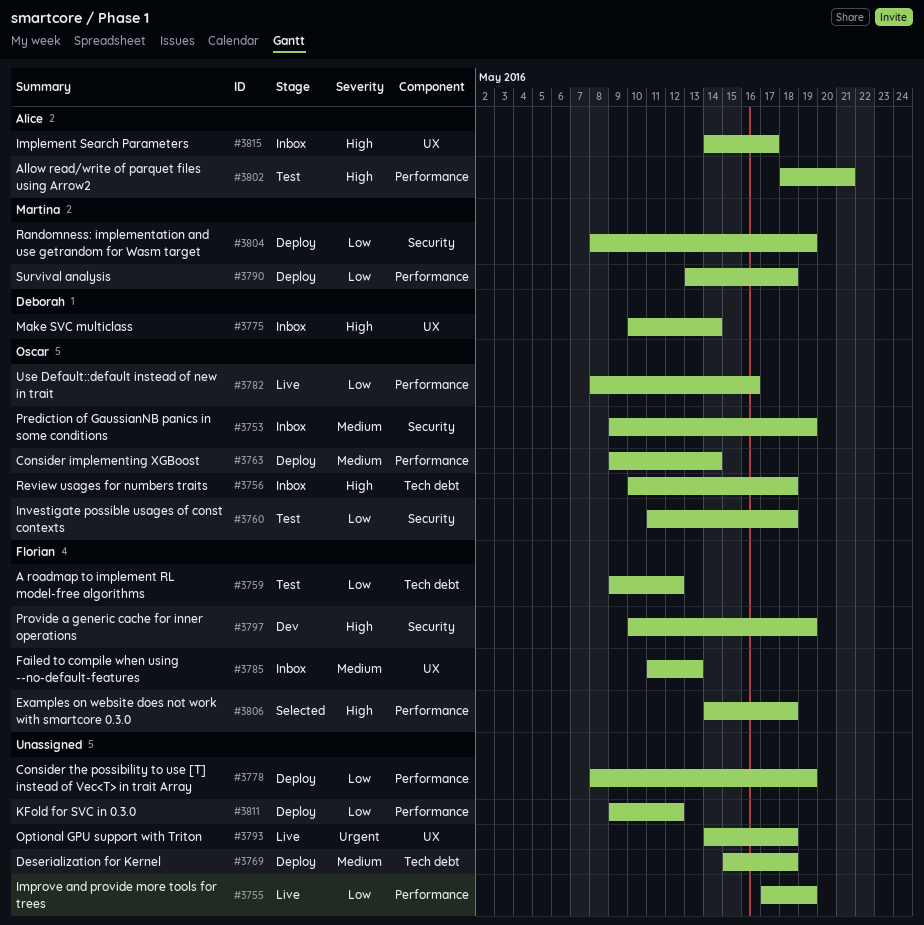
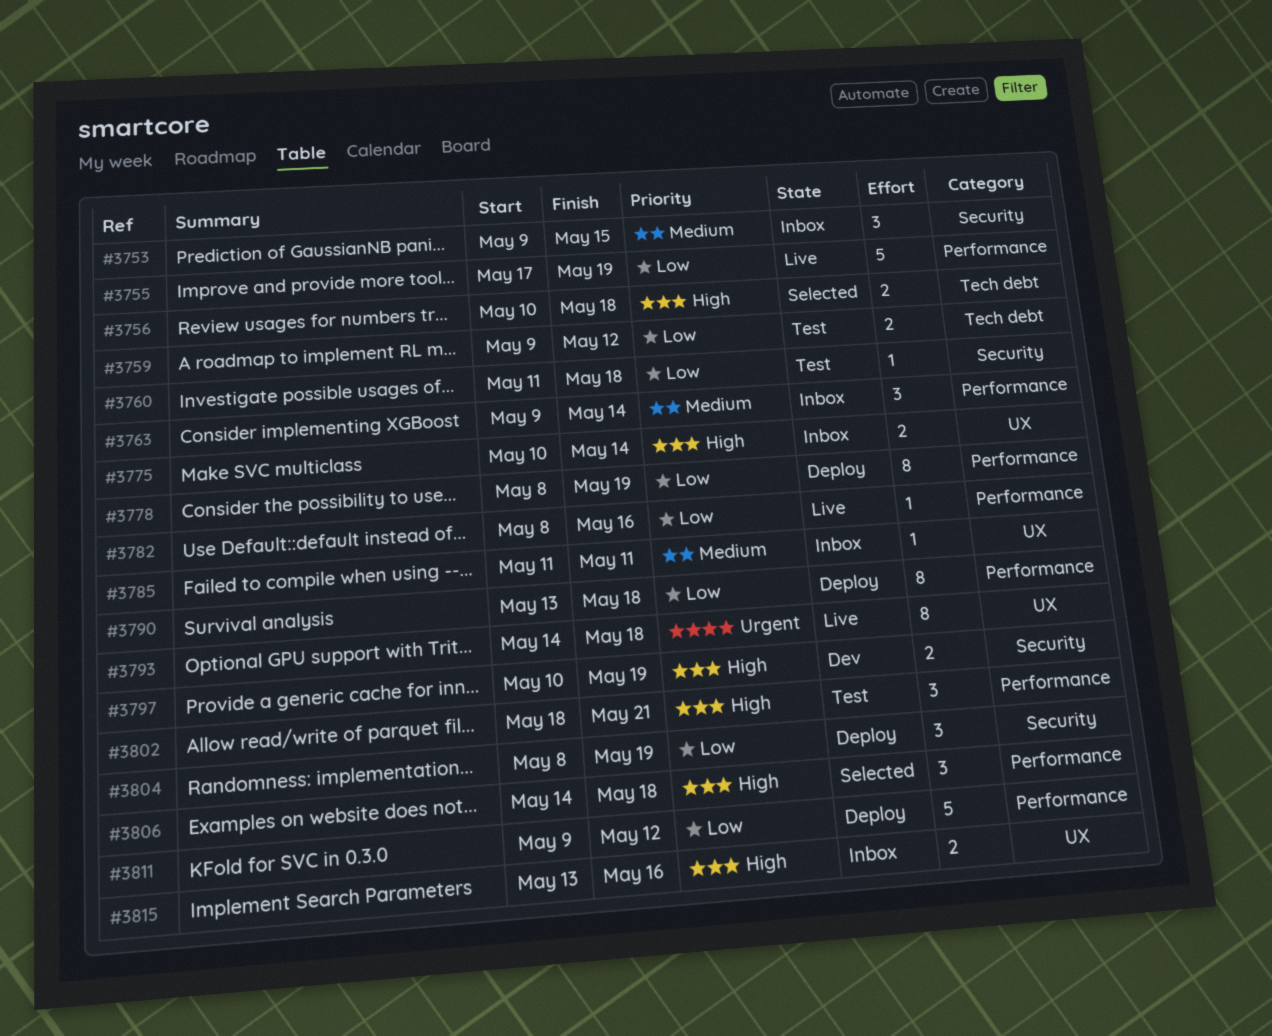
#3753, due: May 19 -> May 15
#3756, status: Inbox -> Selected
#3763, status: Deploy -> Inbox
#3769: present -> none
#3785, due: May 13 -> May 11
#3815, start: May 14 -> May 13
#3815, due: May 17 -> May 16

